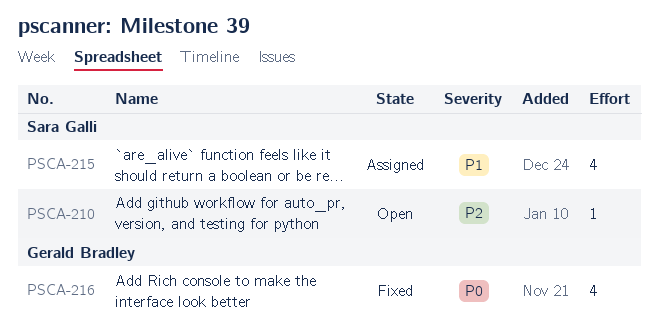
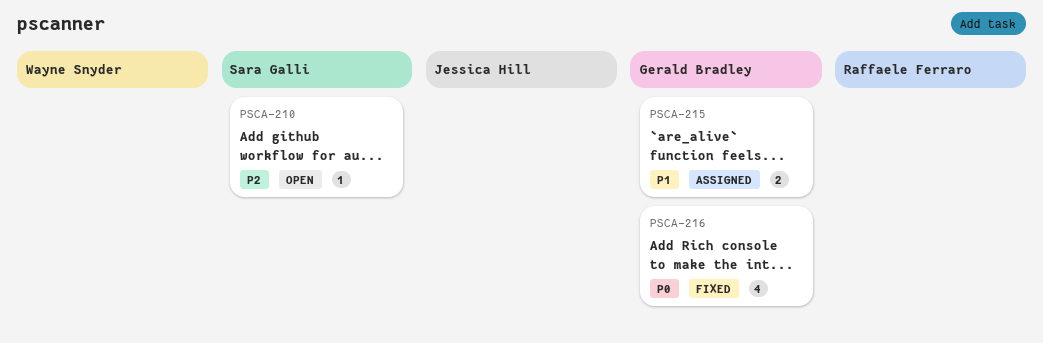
PSCA-215, owner: Sara Galli -> Gerald Bradley
PSCA-215, estimate: 4 -> 2

